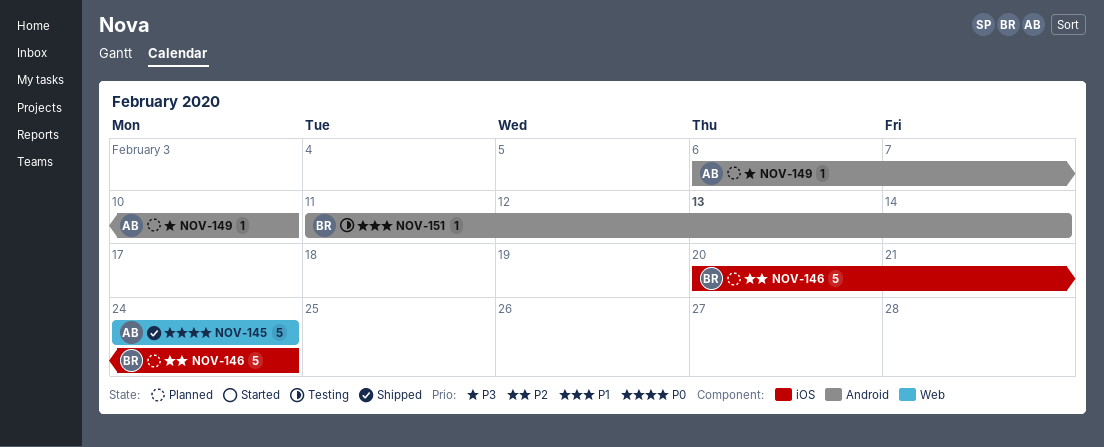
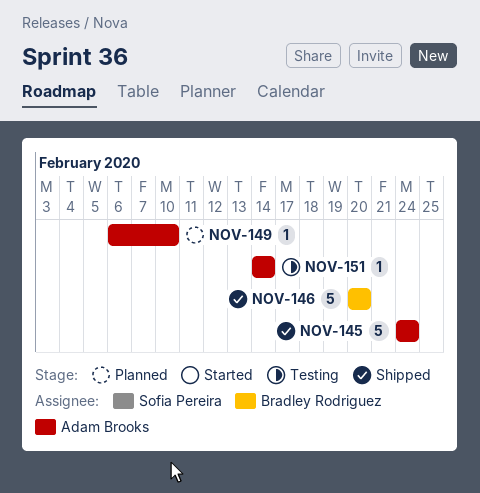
NOV-146, status: Planned -> Shipped
NOV-146, due: Feb 24 -> Feb 20
NOV-151, owner: Bradley Rodriguez -> Adam Brooks
NOV-151, start: Feb 11 -> Feb 14

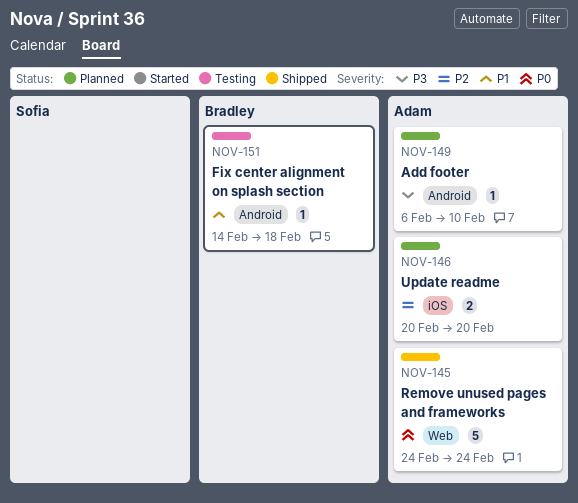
NOV-146, status: Shipped -> Planned
NOV-146, owner: Bradley Rodriguez -> Adam Brooks
NOV-146, estimate: 5 -> 2
NOV-151, owner: Adam Brooks -> Bradley Rodriguez
NOV-151, due: Feb 14 -> Feb 18

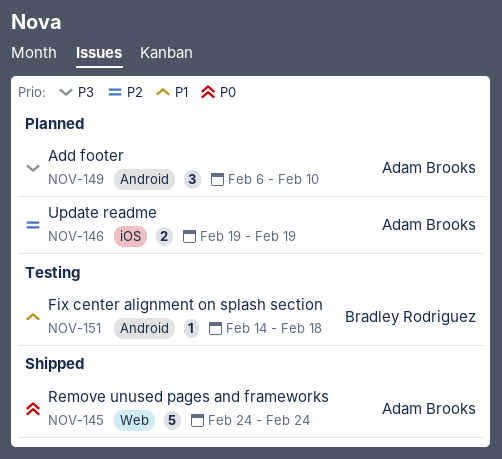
NOV-146, start: Feb 20 -> Feb 19
NOV-146, due: Feb 20 -> Feb 19
NOV-149, estimate: 1 -> 3

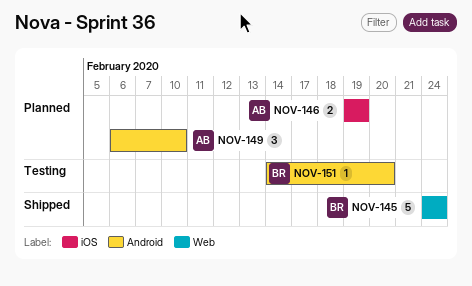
NOV-145, owner: Adam Brooks -> Bradley Rodriguez
NOV-151, due: Feb 18 -> Feb 20

